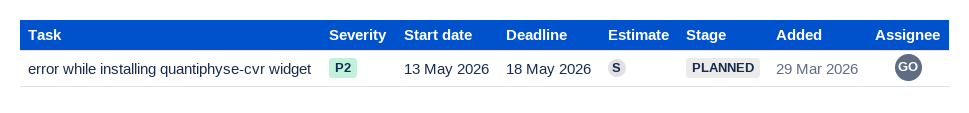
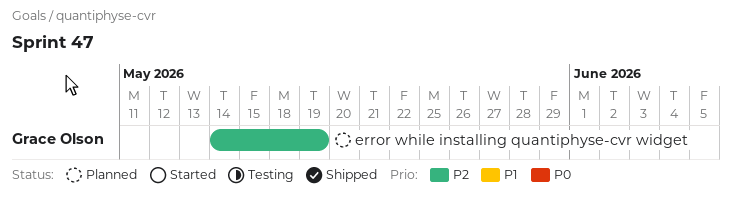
error while installing quantiphyse-cvr widget, start: May 13 -> May 14
error while installing quantiphyse-cvr widget, due: May 18 -> May 19

